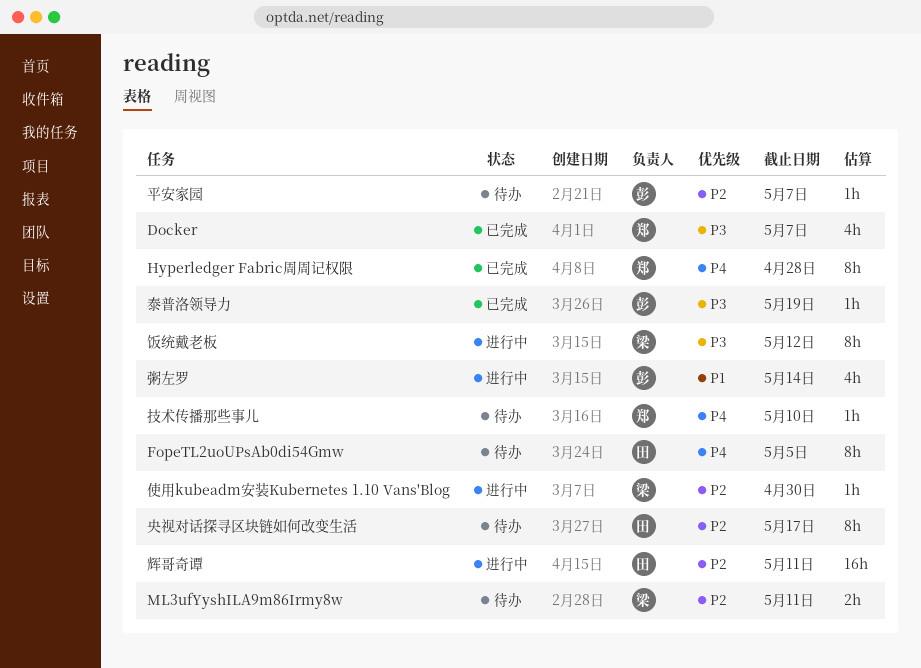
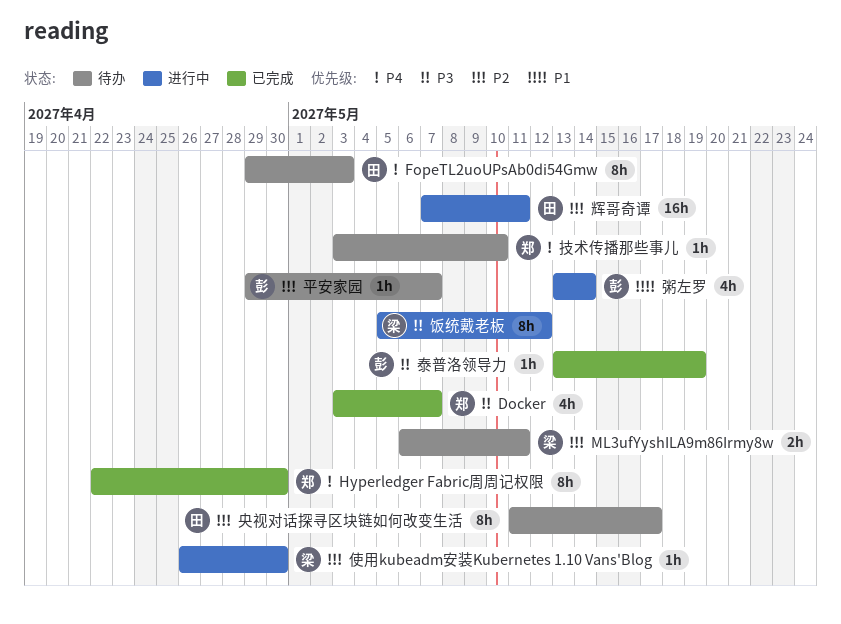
FopeTL2uoUPsAb0di54Gmw, due: May 5 -> May 3
Hyperledger Fabric周周记权限, due: Apr 28 -> Apr 30

